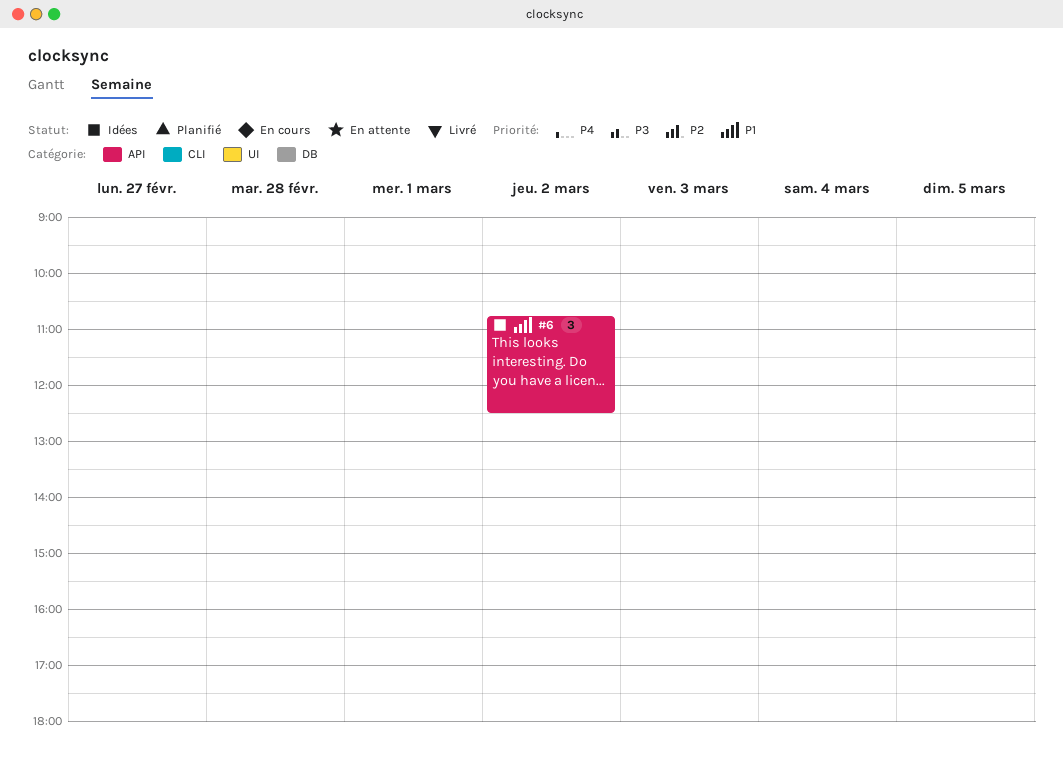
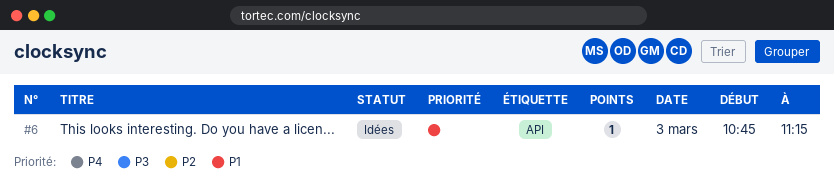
#6, estimate: 3 -> 1
#6, day: Mar 2 -> Mar 3
#6, ends: 12:30 -> 11:15

